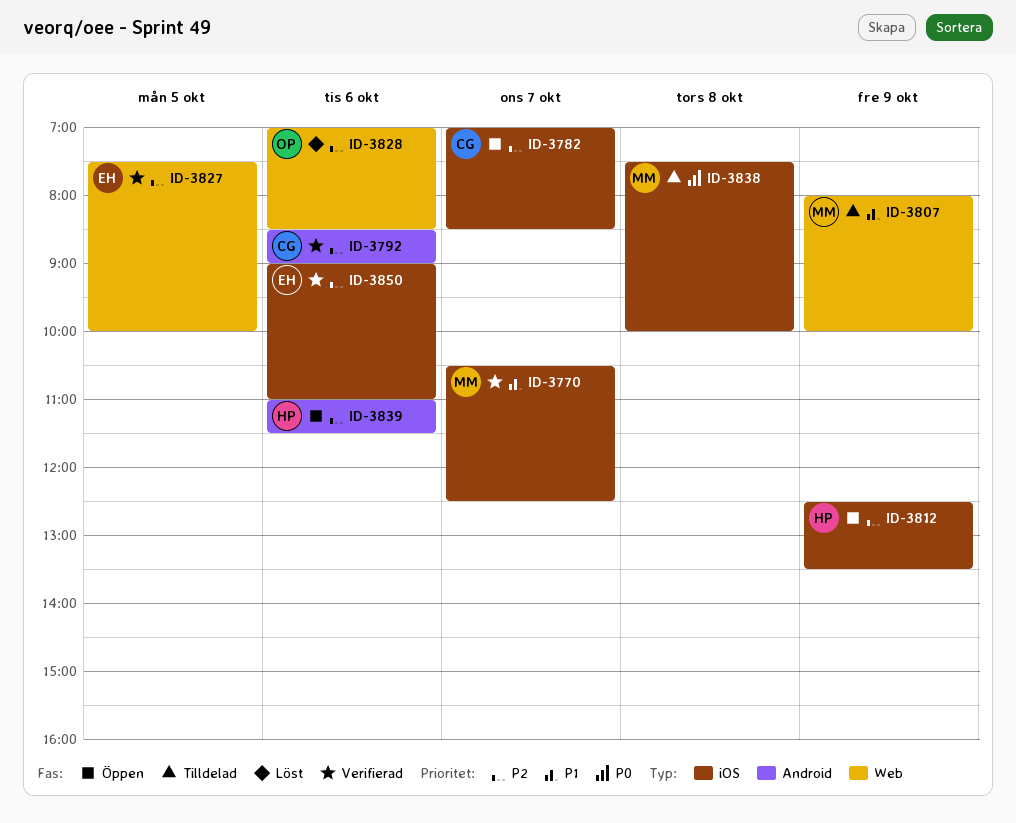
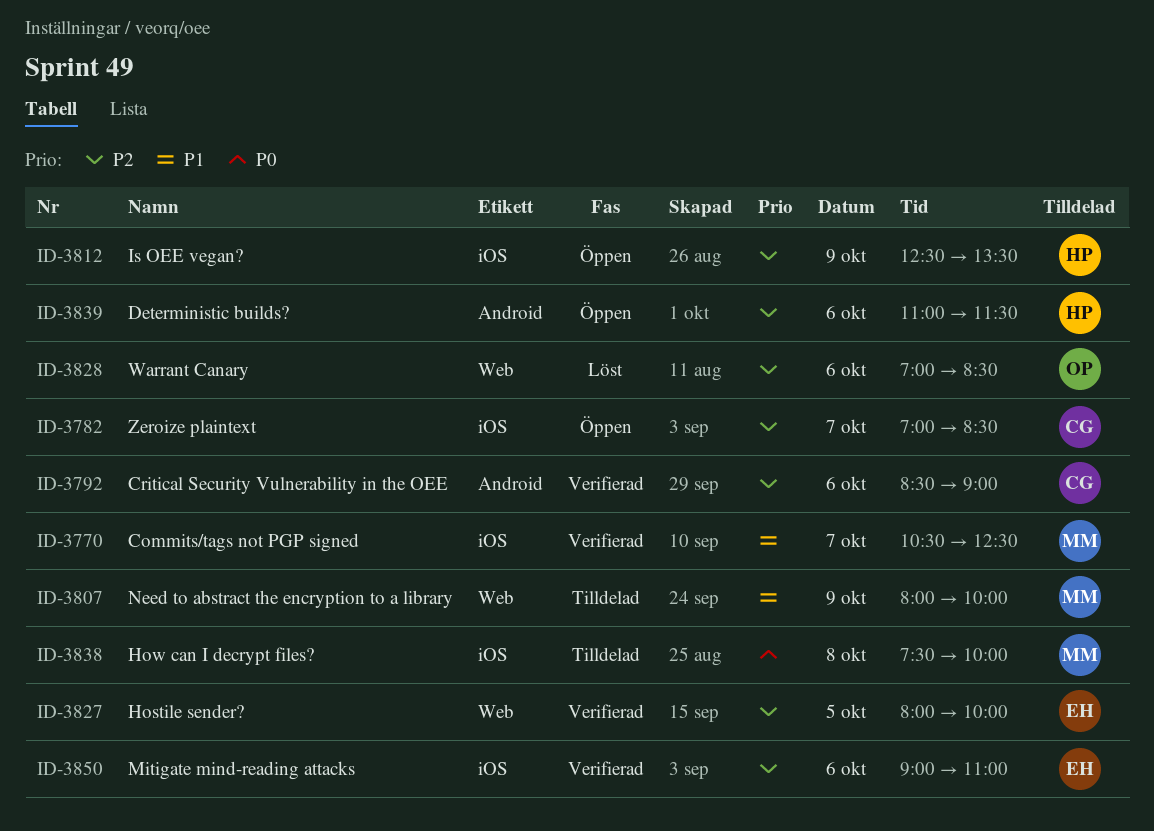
ID-3827, begins: 07:30 -> 08:00

